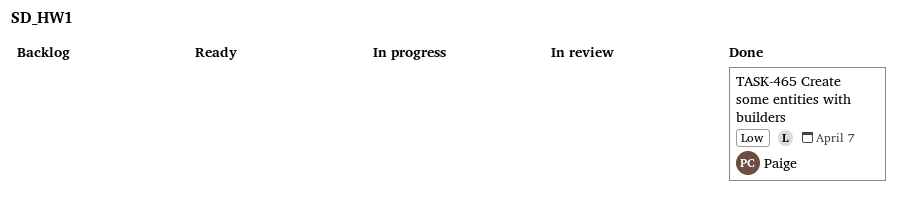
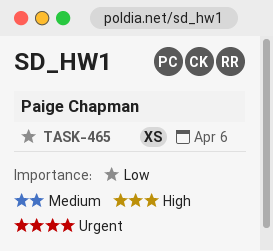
TASK-465, estimate: L -> XS
TASK-465, due: Apr 7 -> Apr 6

